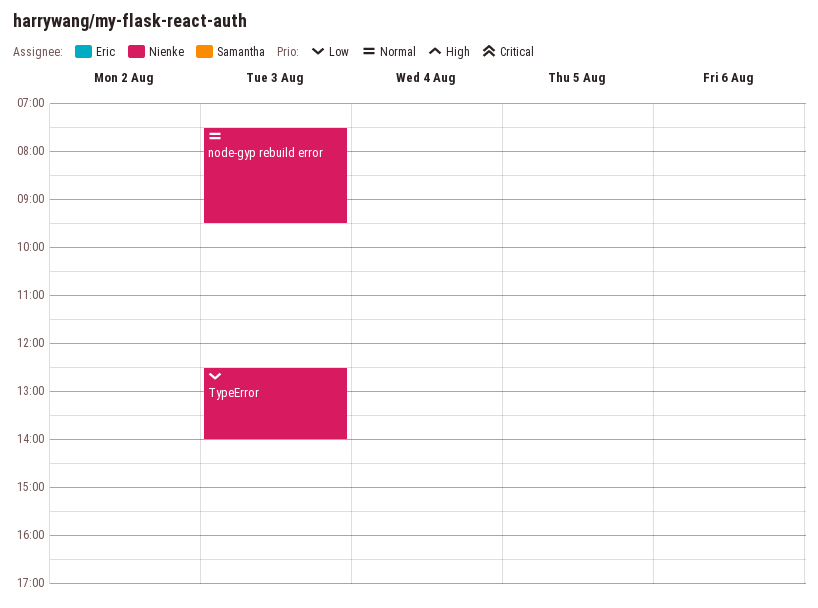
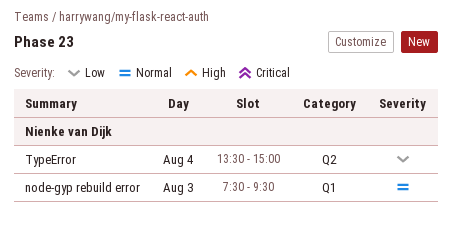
TypeError, day: Aug 3 -> Aug 4
TypeError, begins: 12:30 -> 13:30
TypeError, ends: 14:00 -> 15:00

